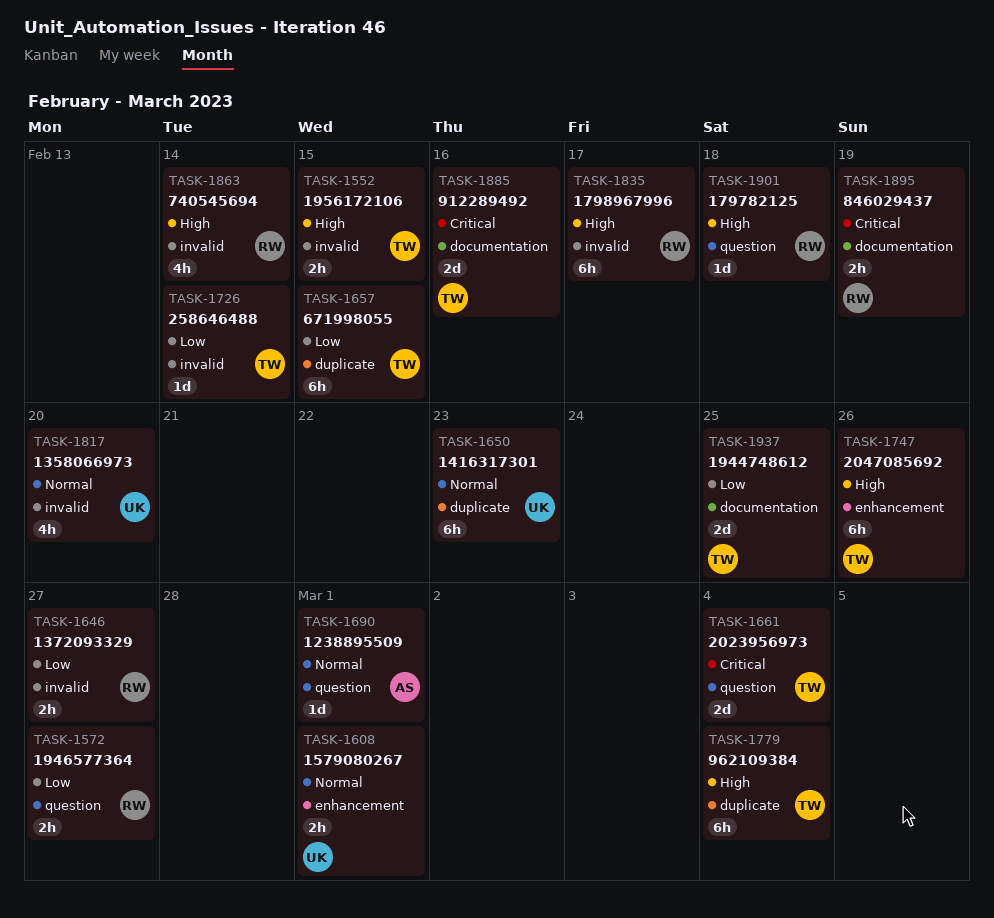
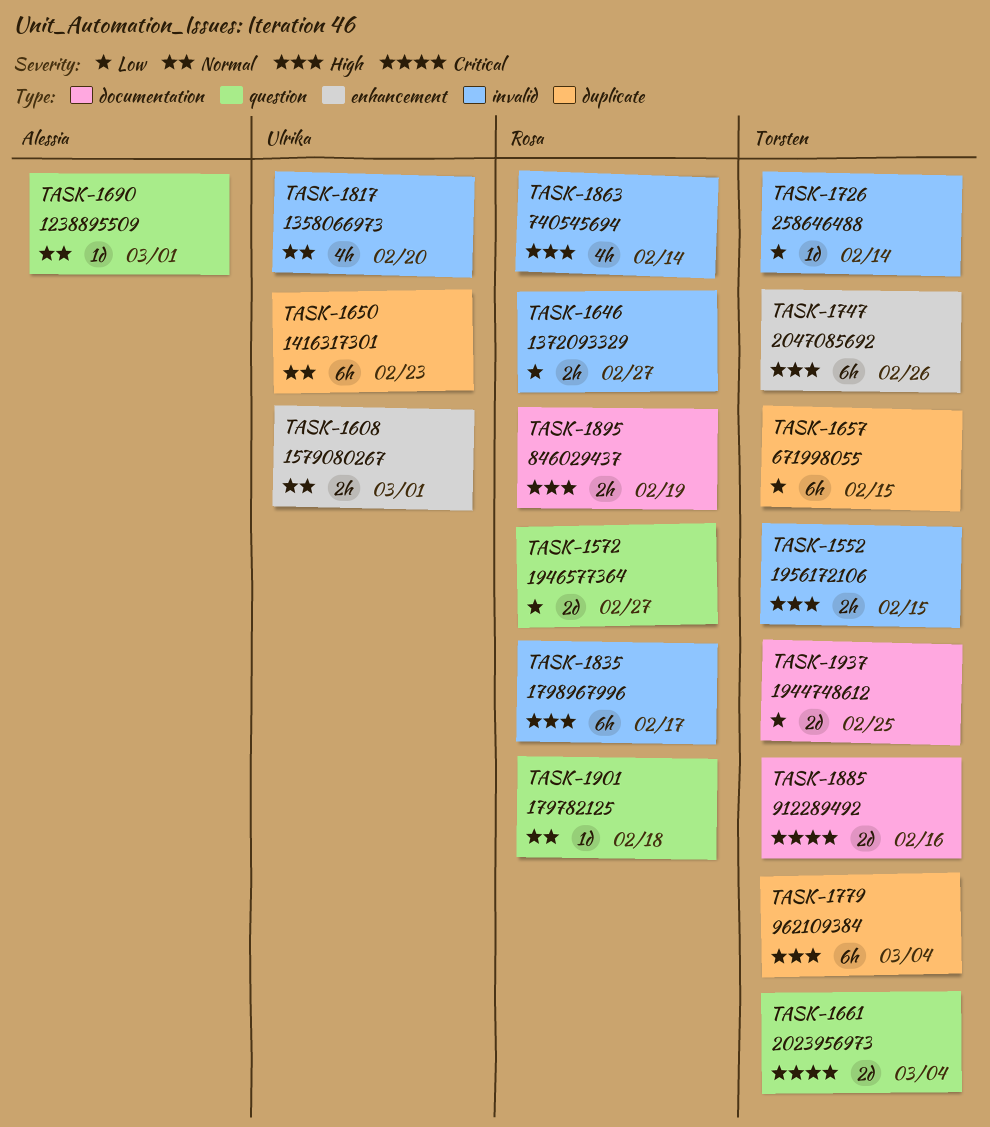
TASK-1572, estimate: 2h -> 2d
TASK-1895, priority: Critical -> High
TASK-1901, priority: High -> Normal

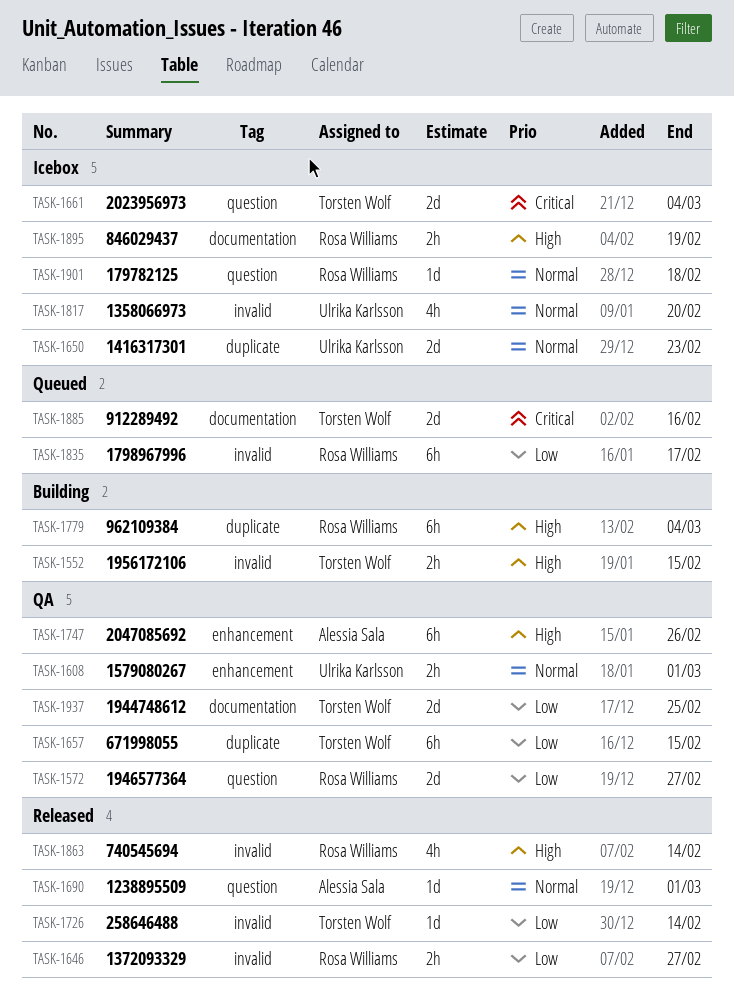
TASK-1650, estimate: 6h -> 2d
TASK-1747, owner: Torsten Wolf -> Alessia Sala
TASK-1779, owner: Torsten Wolf -> Rosa Williams
TASK-1835, priority: High -> Low

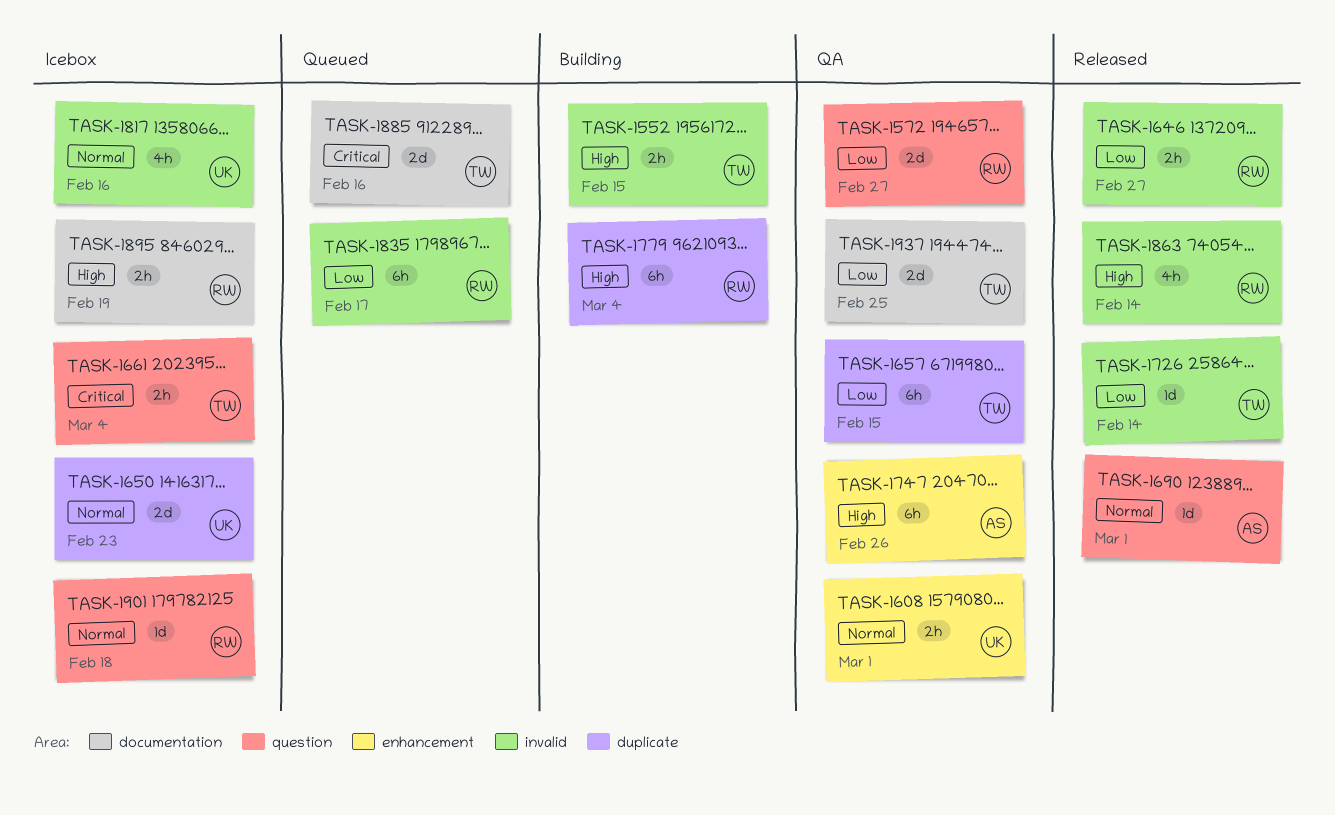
TASK-1661, estimate: 2d -> 2h
TASK-1817, due: Feb 20 -> Feb 16

